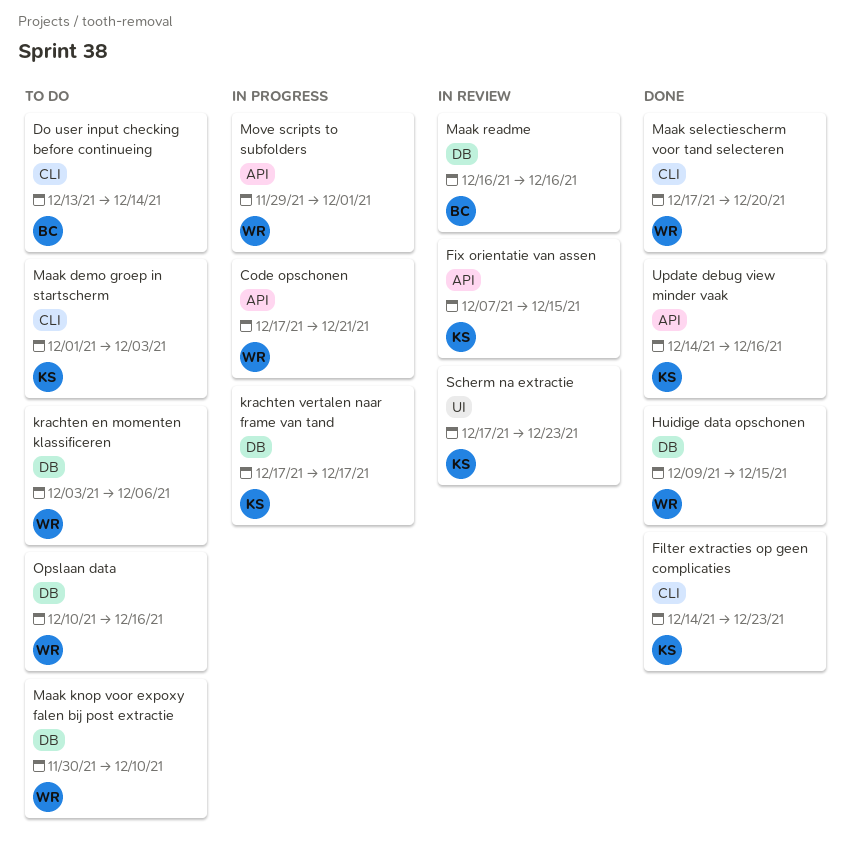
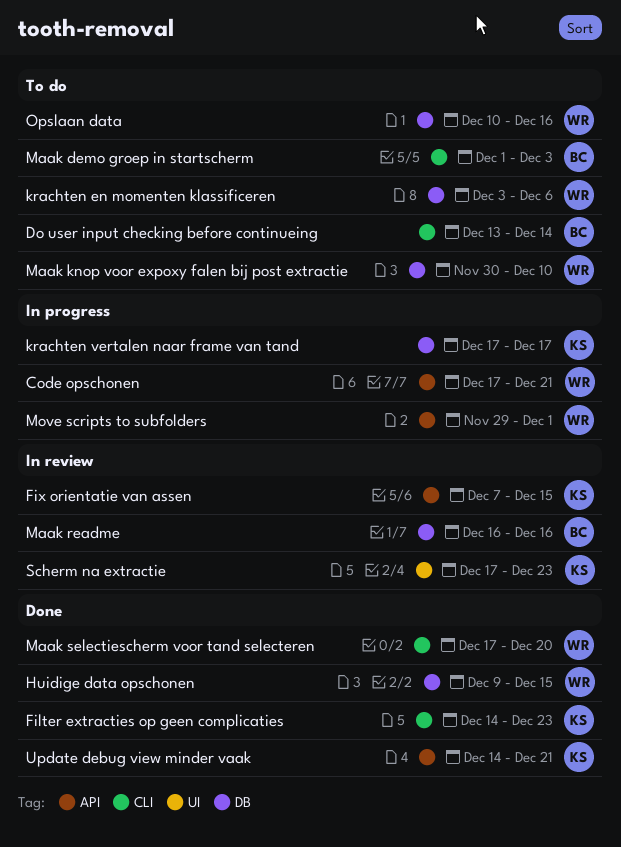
Maak demo groep in startscherm, owner: KS -> BC
Update debug view minder vaak, due: Dec 16 -> Dec 21

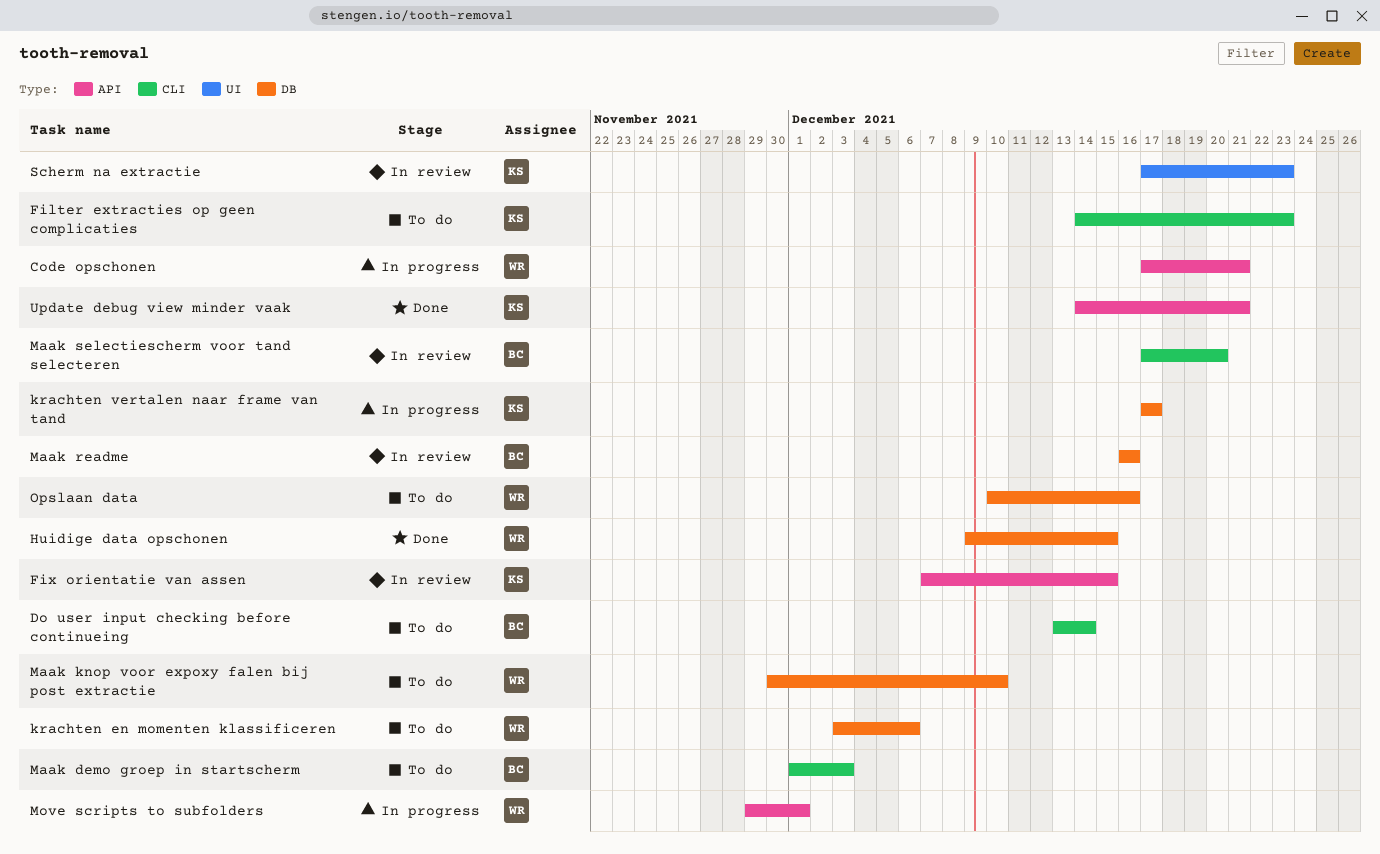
Filter extracties op geen complicaties, status: Done -> To do
Maak selectiescherm voor tand selecteren, status: Done -> In review
Maak selectiescherm voor tand selecteren, owner: WR -> BC

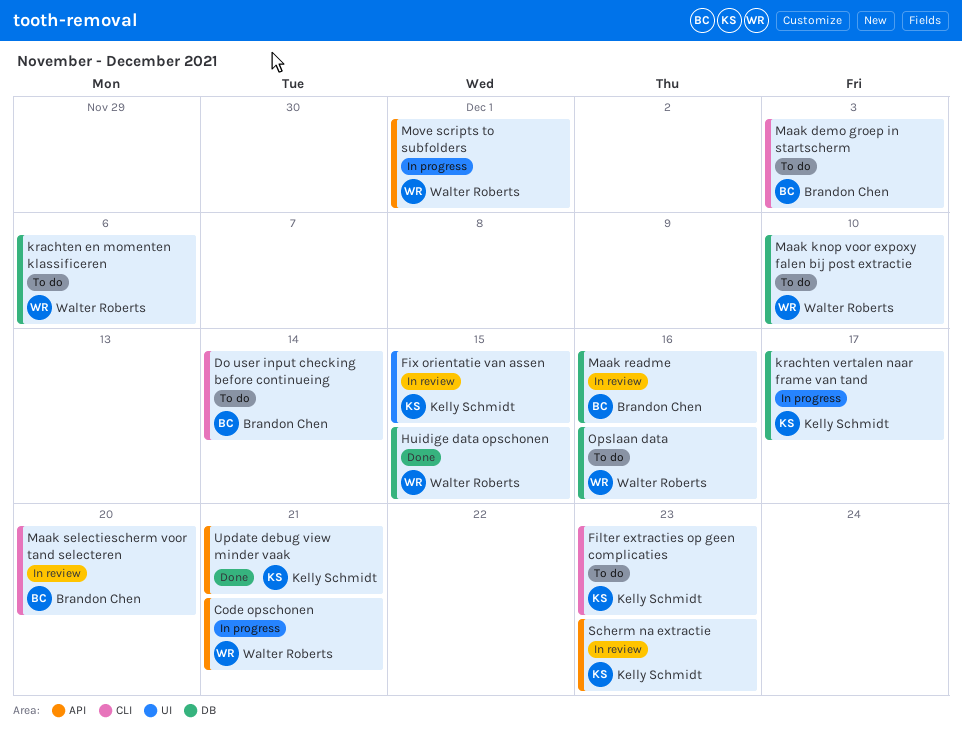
Fix orientatie van assen, label: API -> UI
Scherm na extractie, label: UI -> API

